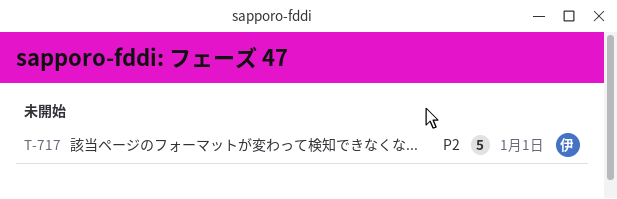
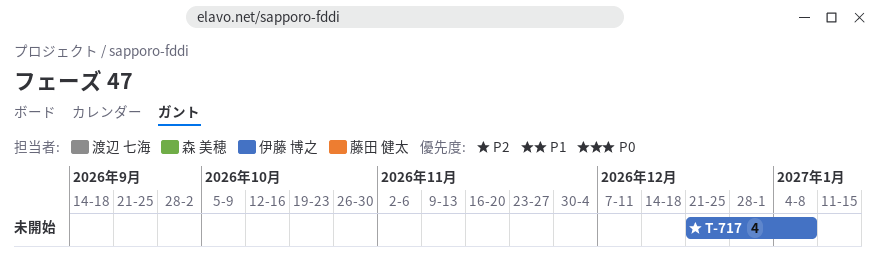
T-717, estimate: 5 -> 4
T-717, due: Jan 1 -> Jan 8

